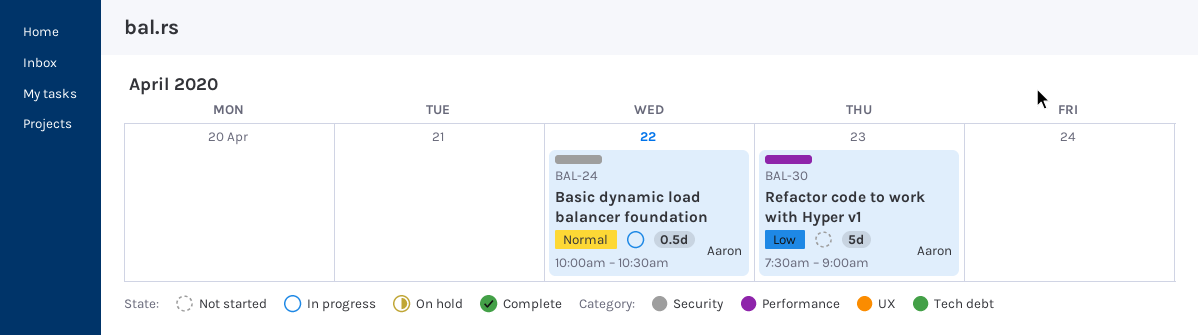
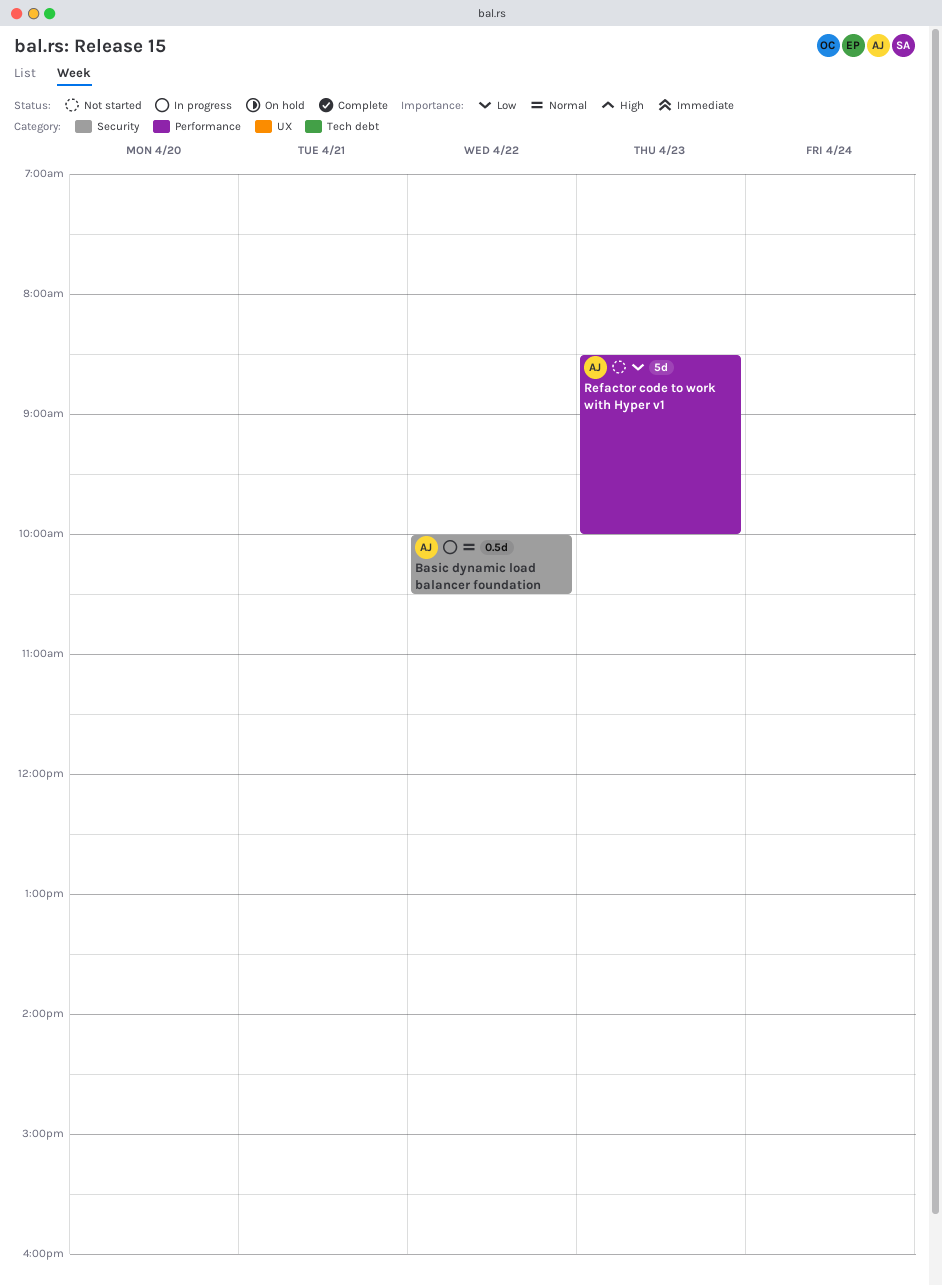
Refactor code to work with Hyper v1, begins: 07:30 -> 08:30
Refactor code to work with Hyper v1, ends: 09:00 -> 10:00

